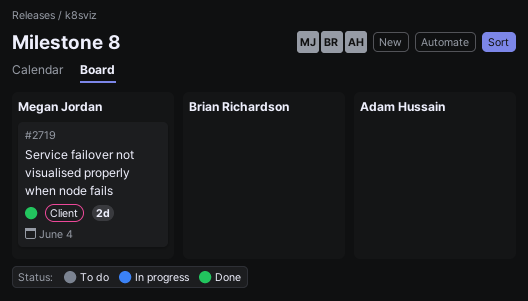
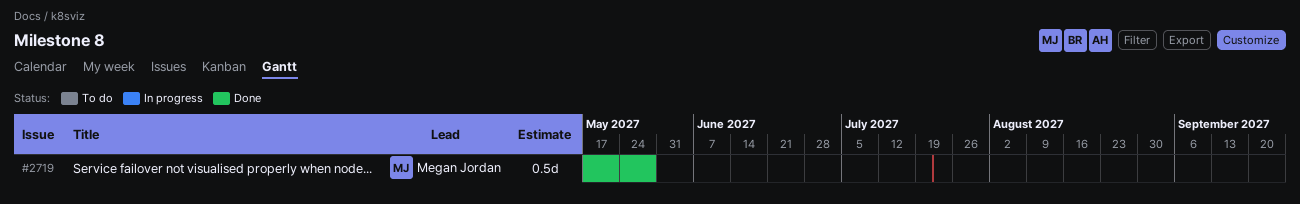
#2719, estimate: 2d -> 0.5d
#2719, due: Jun 4 -> May 28

